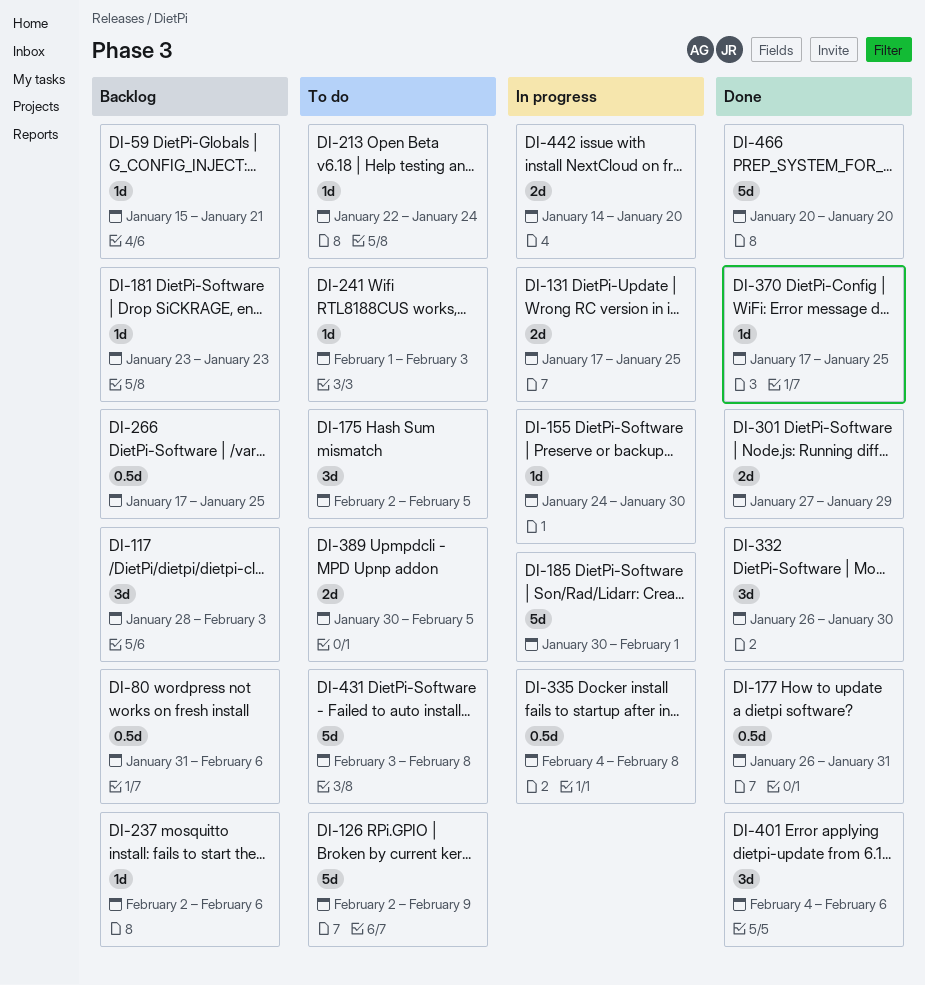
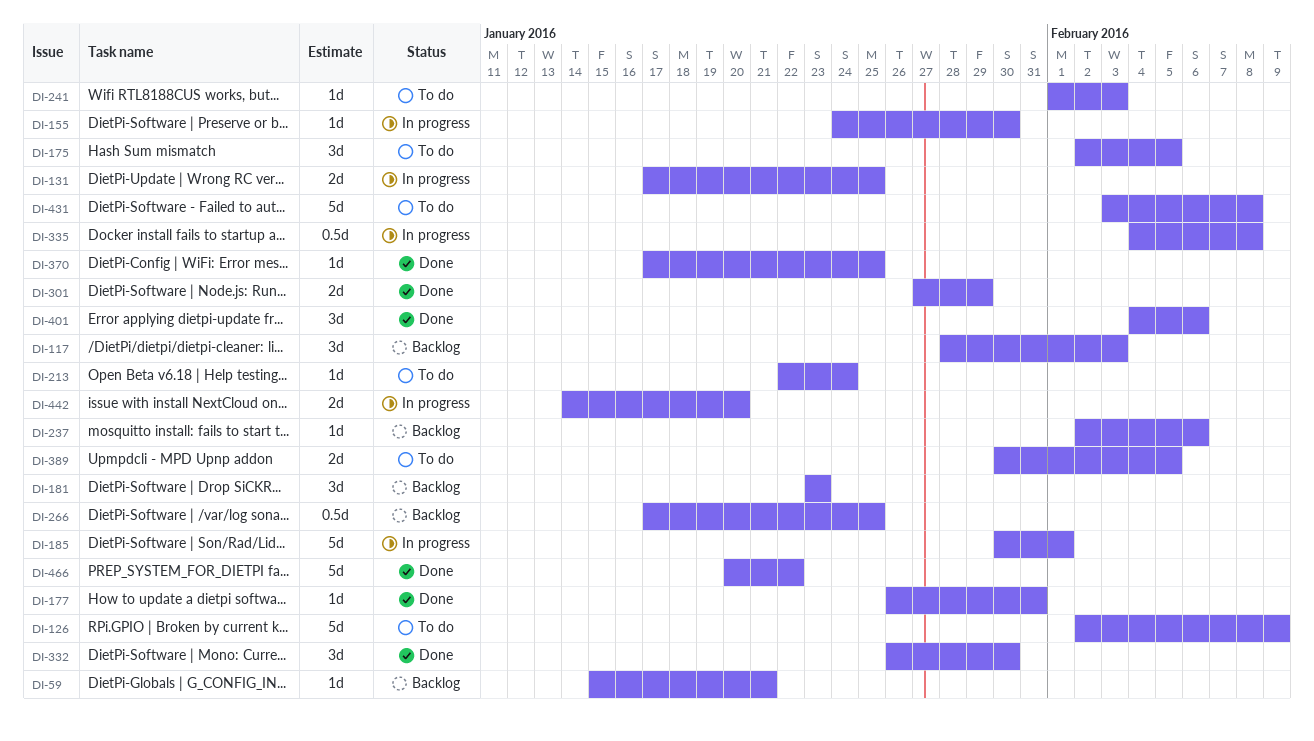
DI-80: present -> none
DI-177, estimate: 0.5d -> 1d
DI-181, estimate: 1d -> 3d
DI-466, due: Jan 20 -> Jan 22

